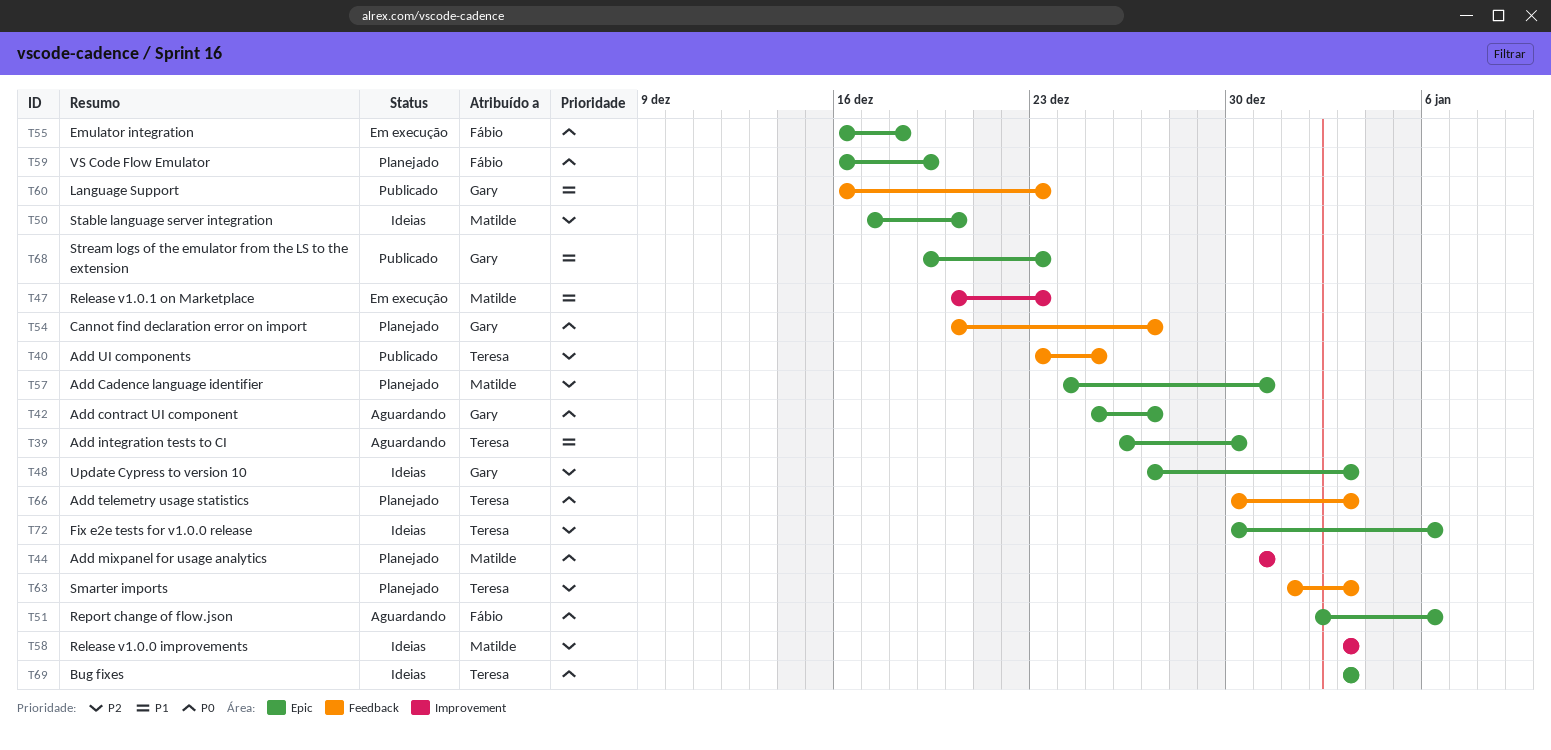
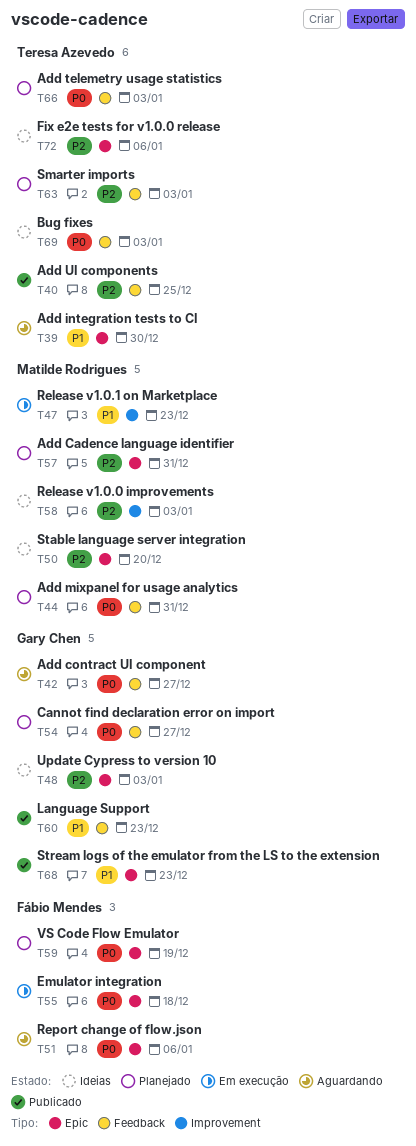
T42, label: Epic -> Feedback
T44, label: Improvement -> Feedback
T69, label: Epic -> Feedback

